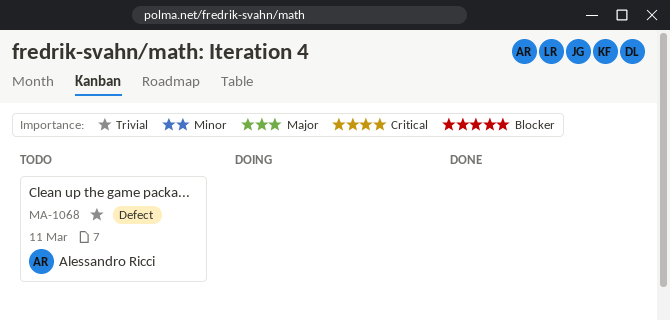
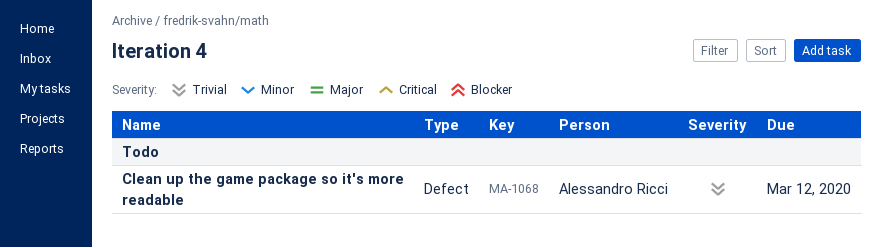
MA-1068, due: Mar 11 -> Mar 12

